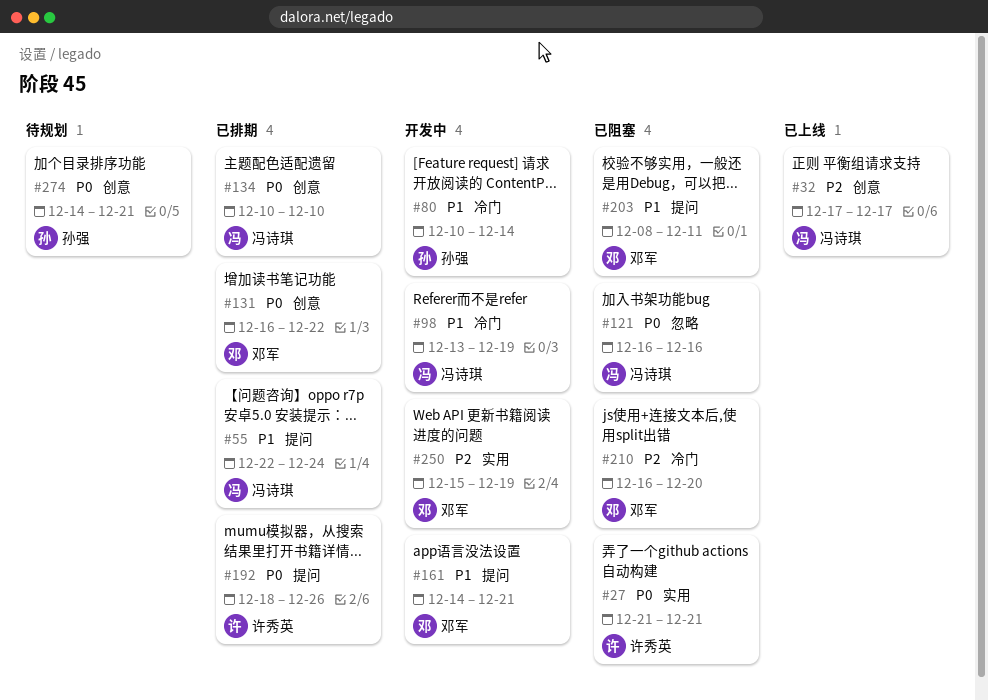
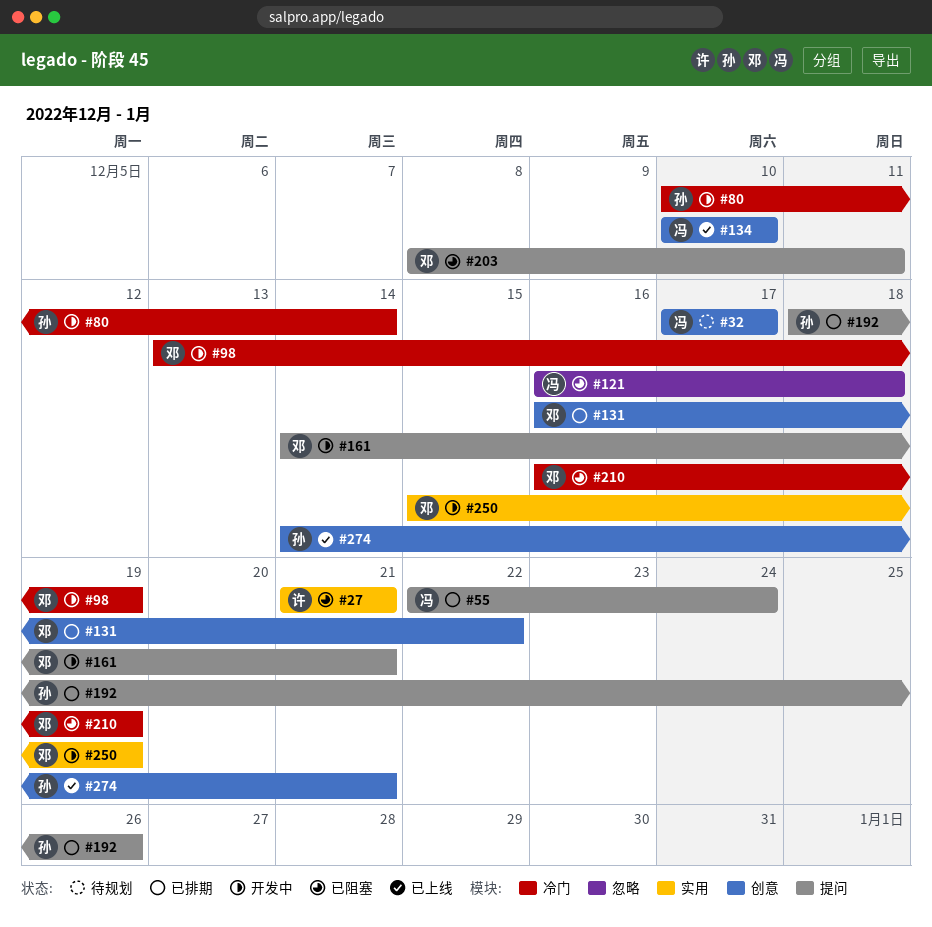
#32, status: 已上线 -> 待规划
#98, owner: 冯诗琪 -> 邓军
#121, due: Dec 16 -> Dec 18
#134, status: 已排期 -> 已上线
#192, owner: 许秀英 -> 孙强
#210, due: Dec 20 -> Dec 19
#274, status: 待规划 -> 已上线

